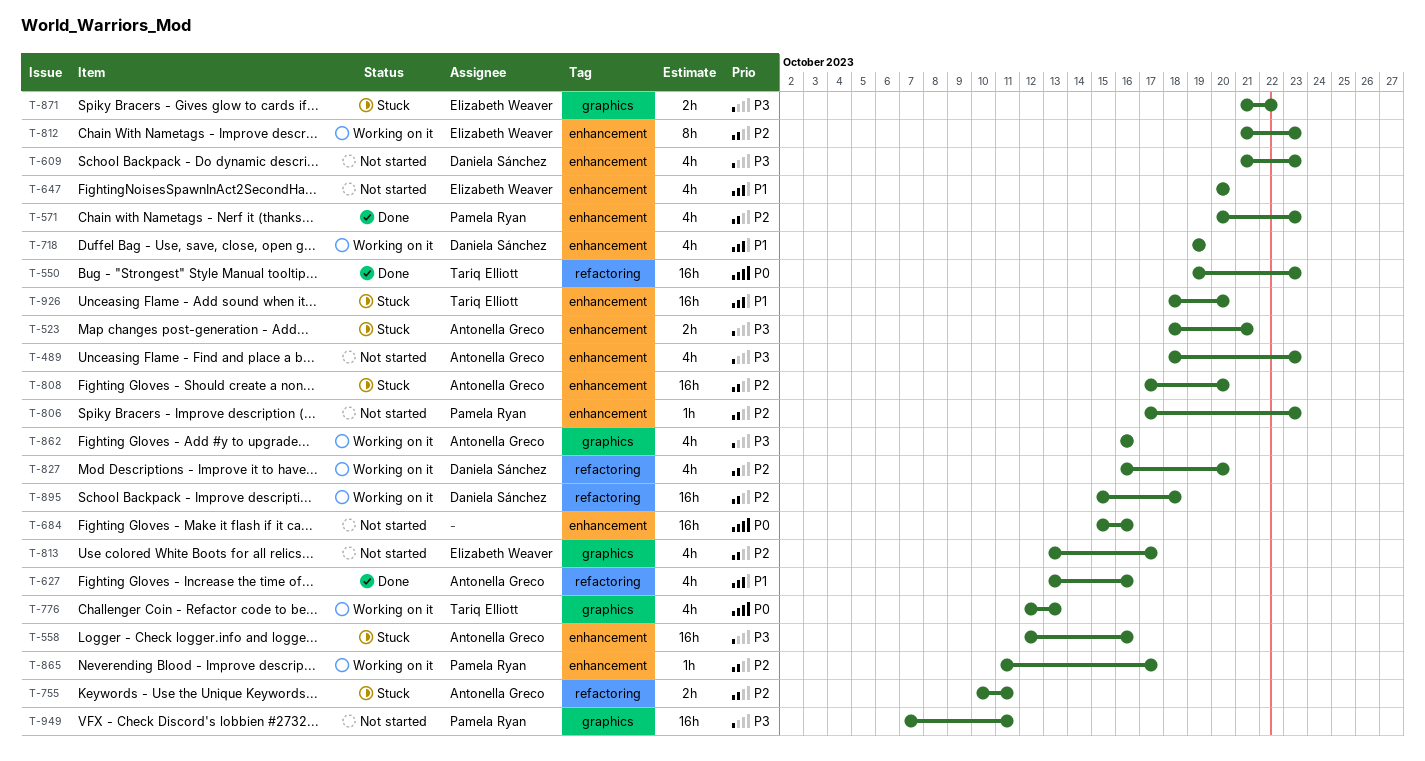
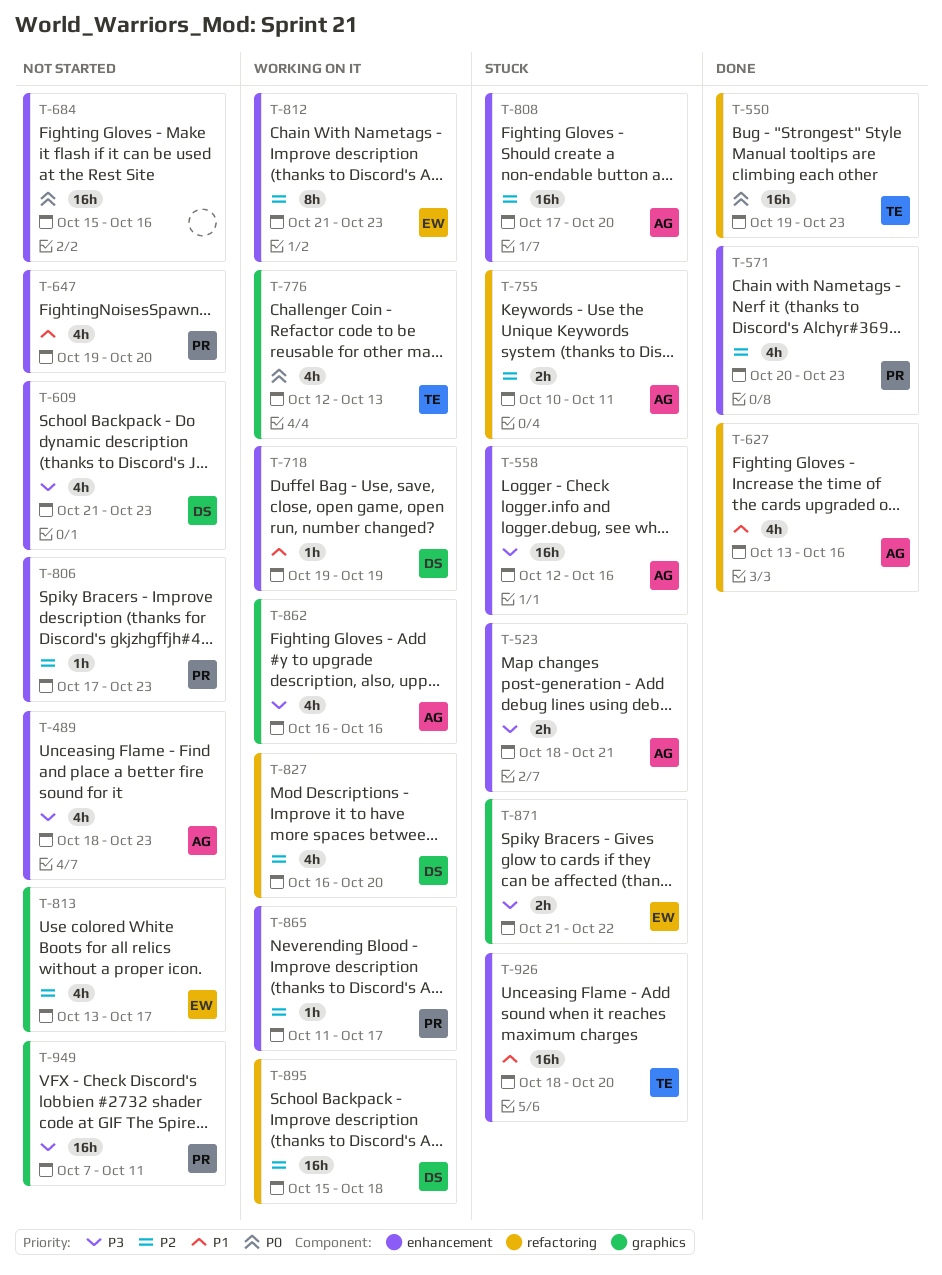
T-647, owner: Elizabeth Weaver -> Pamela Ryan
T-647, start: Oct 20 -> Oct 19
T-718, estimate: 4h -> 1h

